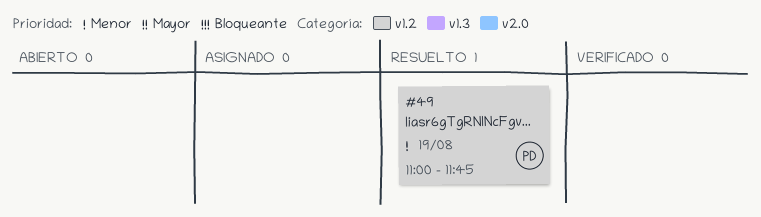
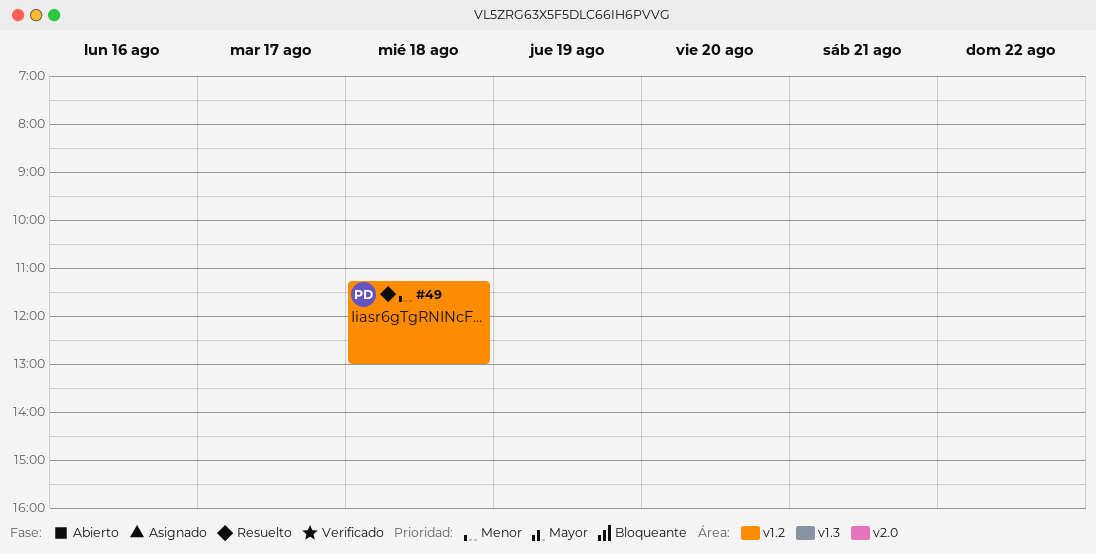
#49, day: Aug 19 -> Aug 18
#49, begins: 11:00 -> 11:15
#49, ends: 11:45 -> 13:00

